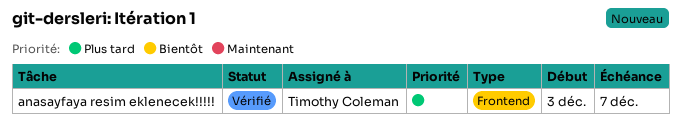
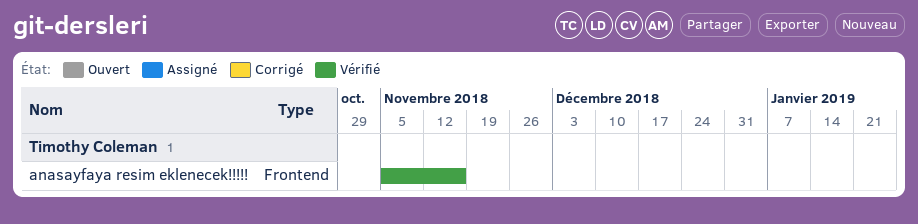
anasayfaya resim eklenecek!!!!!, start: Dec 3 -> Nov 5
anasayfaya resim eklenecek!!!!!, due: Dec 7 -> Nov 16

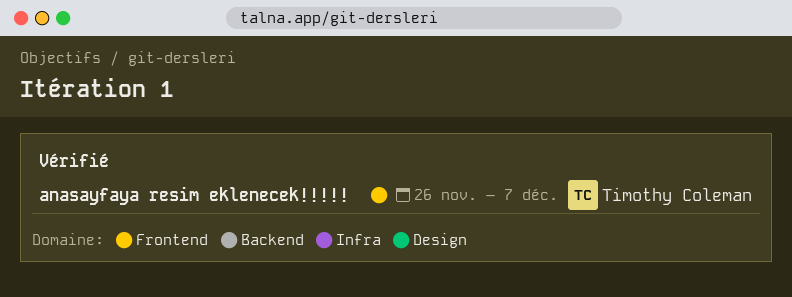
anasayfaya resim eklenecek!!!!!, start: Nov 5 -> Nov 26
anasayfaya resim eklenecek!!!!!, due: Nov 16 -> Dec 7

